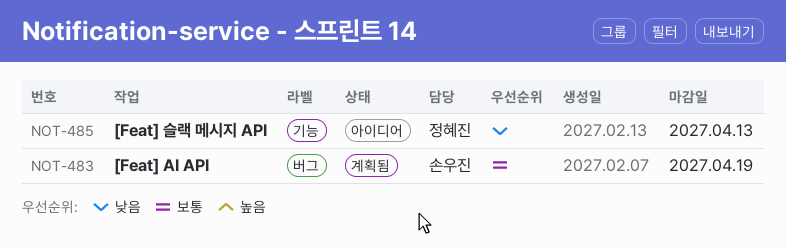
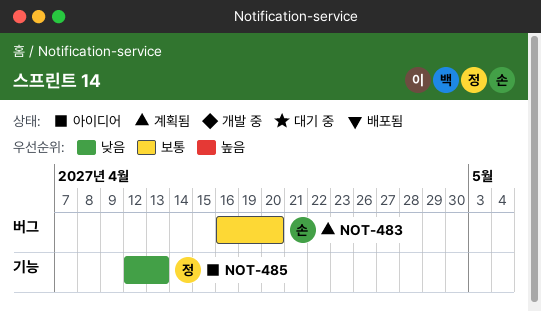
NOT-483, due: Apr 19 -> Apr 20

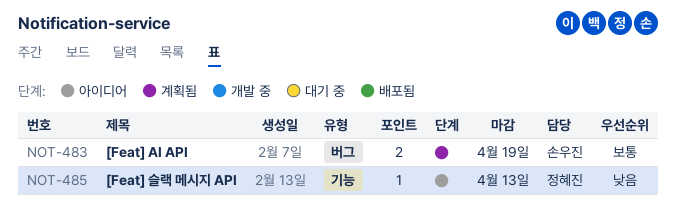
NOT-483, due: Apr 20 -> Apr 19

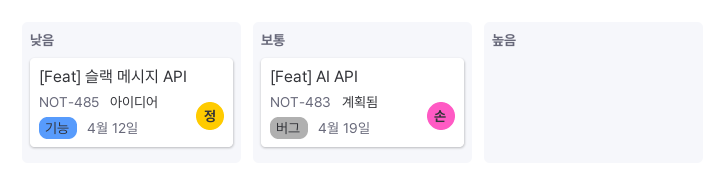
NOT-485, due: Apr 13 -> Apr 12

